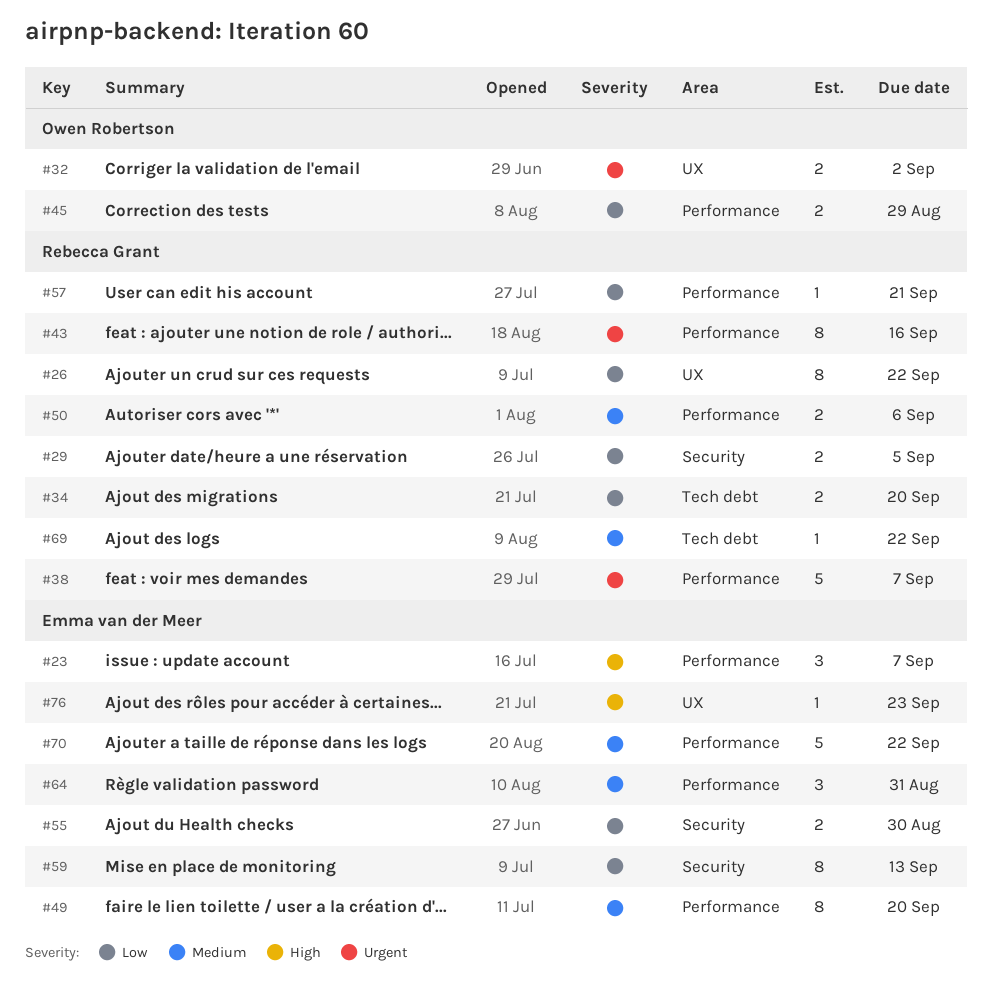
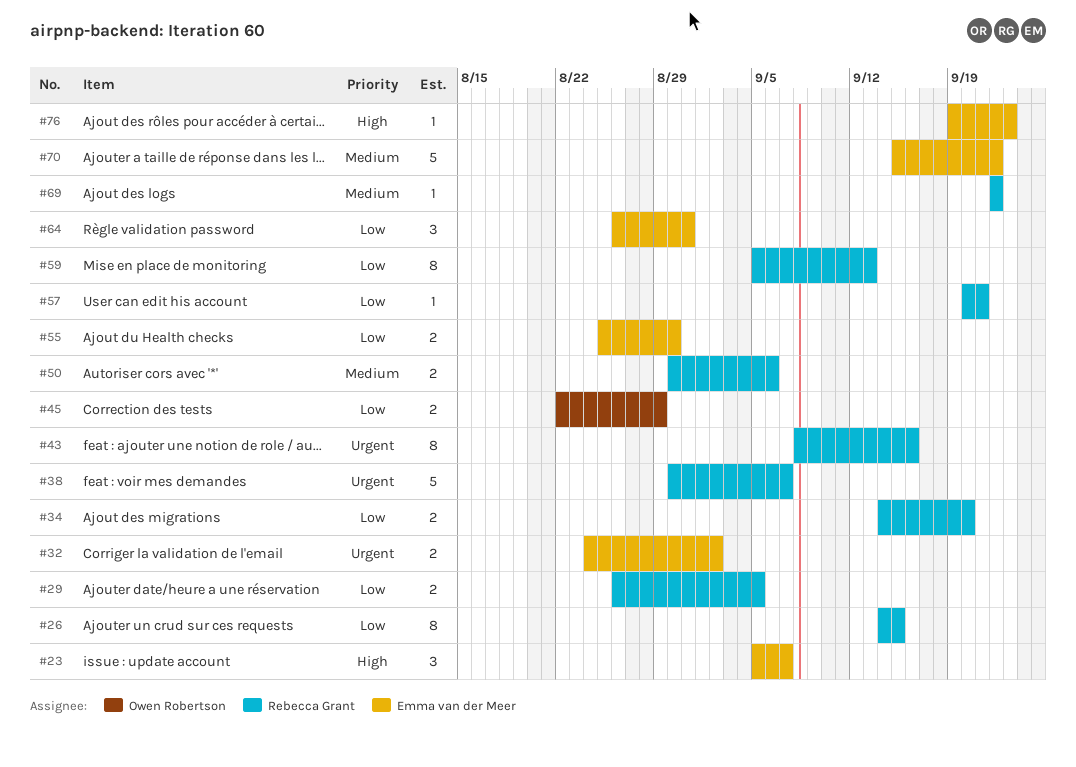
#26, due: Sep 22 -> Sep 15
#32, owner: Owen Robertson -> Emma van der Meer
#49: present -> none
#59, owner: Emma van der Meer -> Rebecca Grant
#64, priority: Medium -> Low

